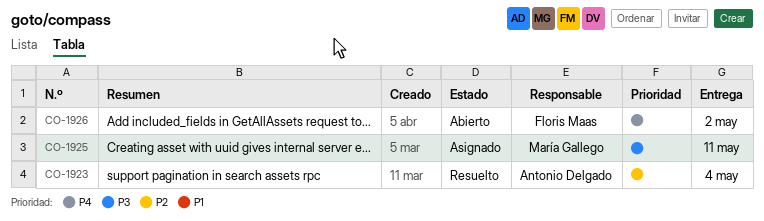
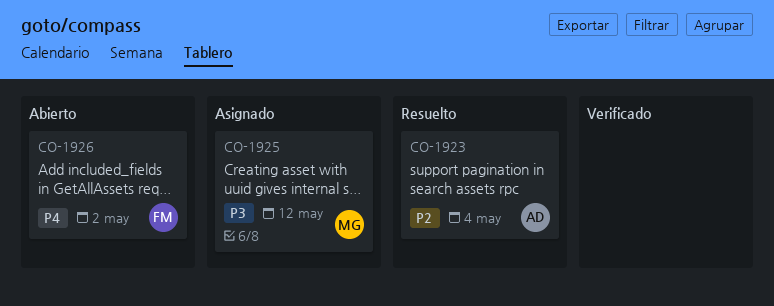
CO-1925, due: May 11 -> May 12

